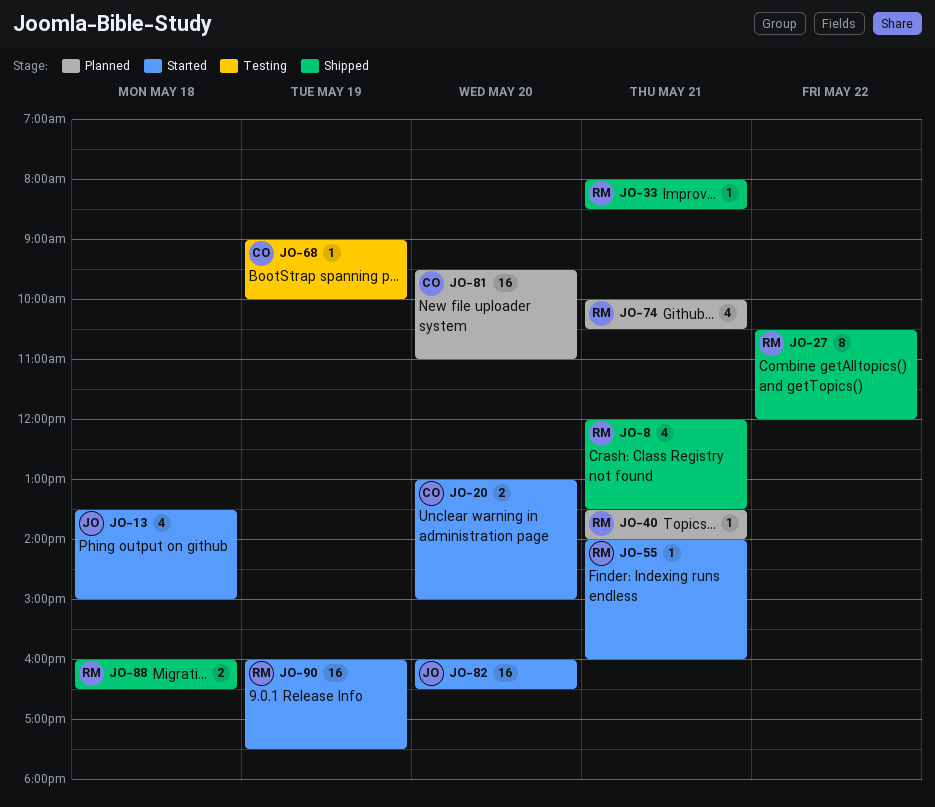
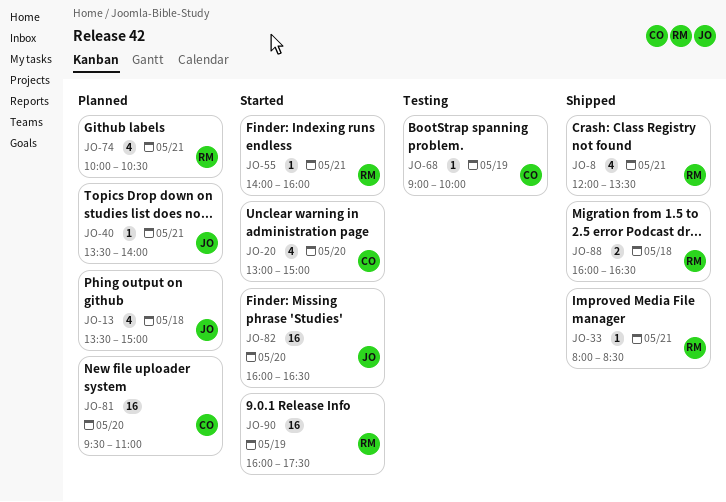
JO-13, status: Started -> Planned
JO-20, estimate: 2 -> 4
JO-27: present -> none
JO-40, owner: RM -> JO

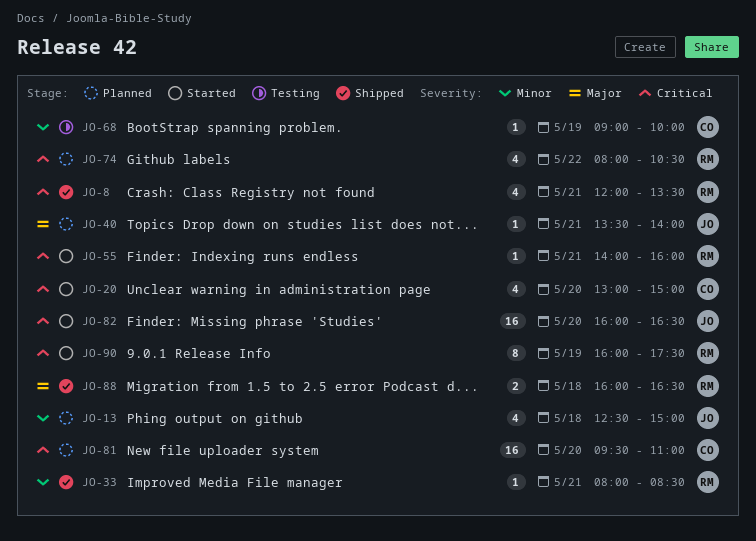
JO-13, begins: 13:30 -> 12:30
JO-74, day: May 21 -> May 22
JO-74, begins: 10:00 -> 08:00
JO-90, estimate: 16 -> 8

